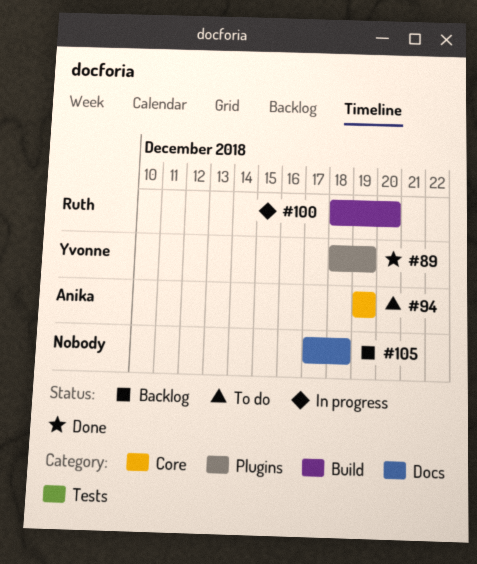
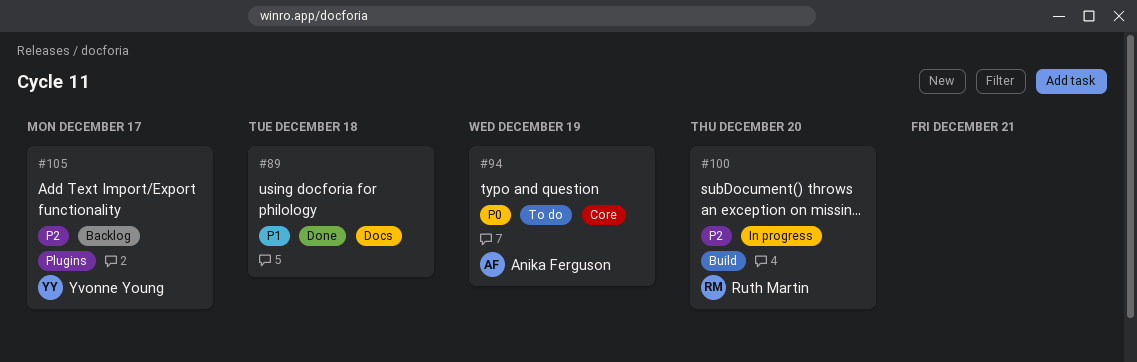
#89, owner: Yvonne Young -> none
#89, label: Plugins -> Docs
#89, due: Dec 19 -> Dec 18
#105, owner: none -> Yvonne Young
#105, label: Docs -> Plugins
#105, due: Dec 18 -> Dec 17

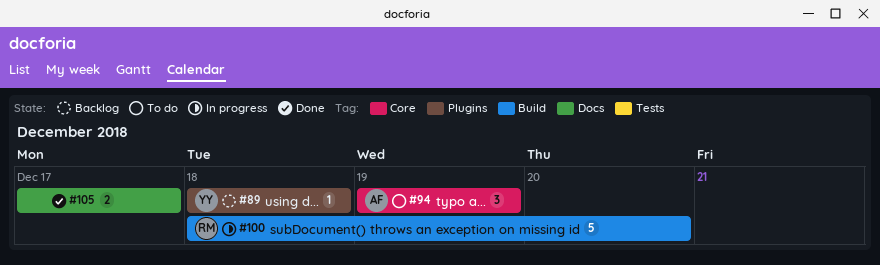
#89, status: Done -> Backlog
#89, owner: none -> Yvonne Young
#89, label: Docs -> Plugins
#105, status: Backlog -> Done
#105, owner: Yvonne Young -> none
#105, label: Plugins -> Docs

